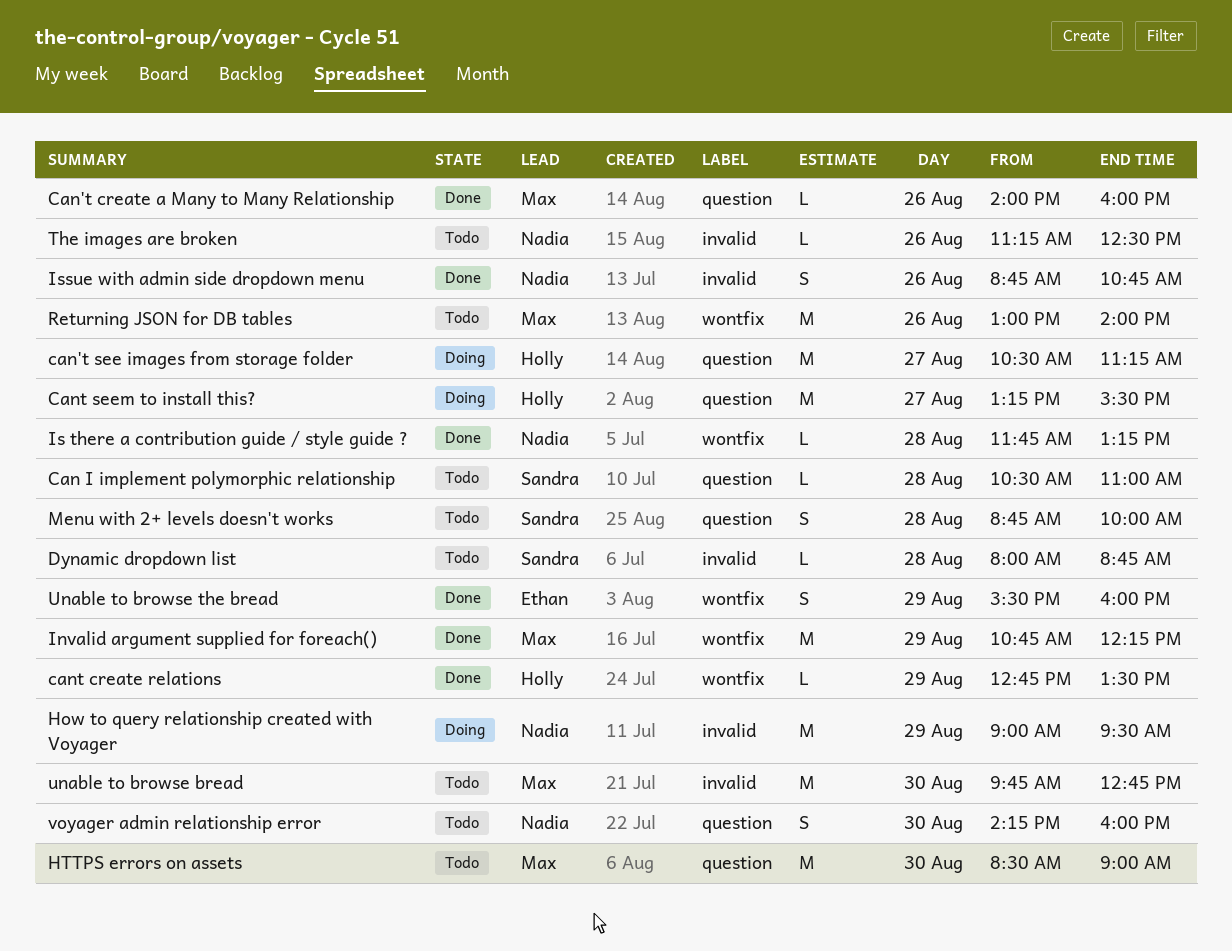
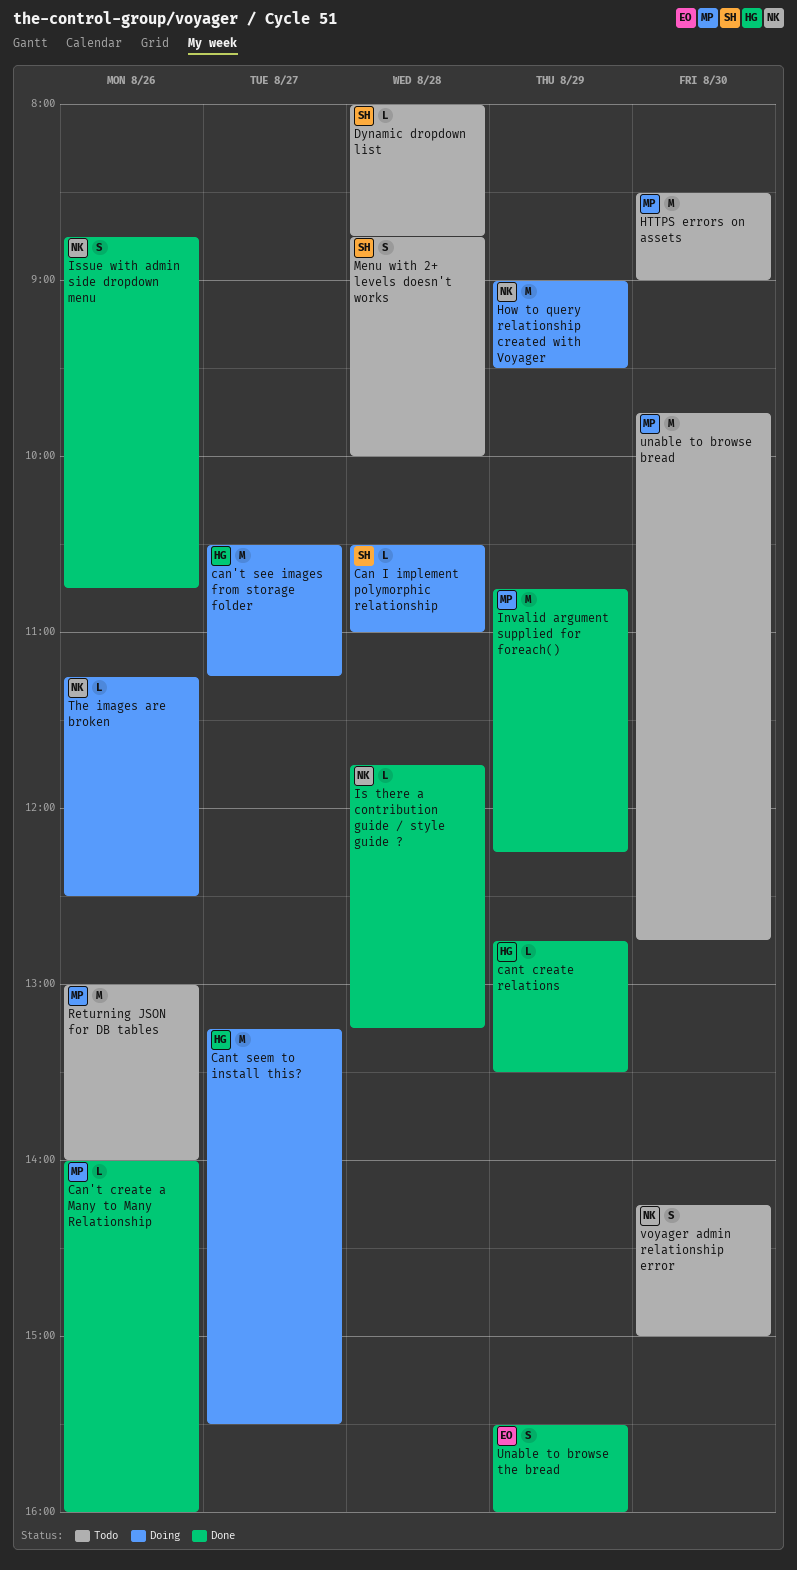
Can I implement polymorphic relationship, status: Todo -> Doing
The images are broken, status: Todo -> Doing
voyager admin relationship error, ends: 16:00 -> 15:00

